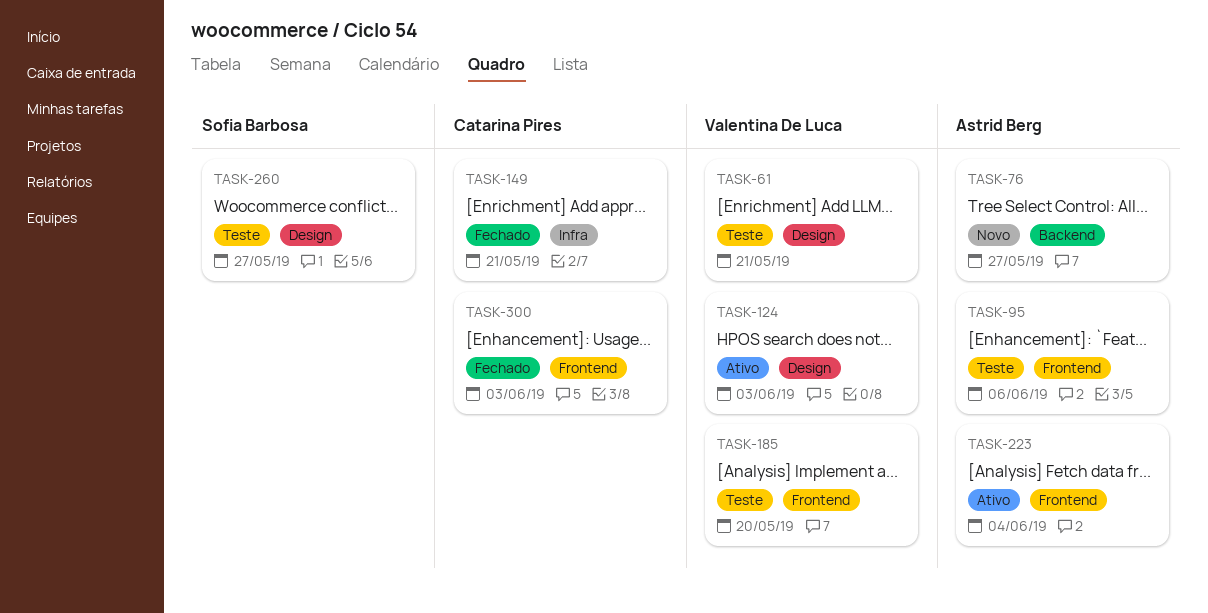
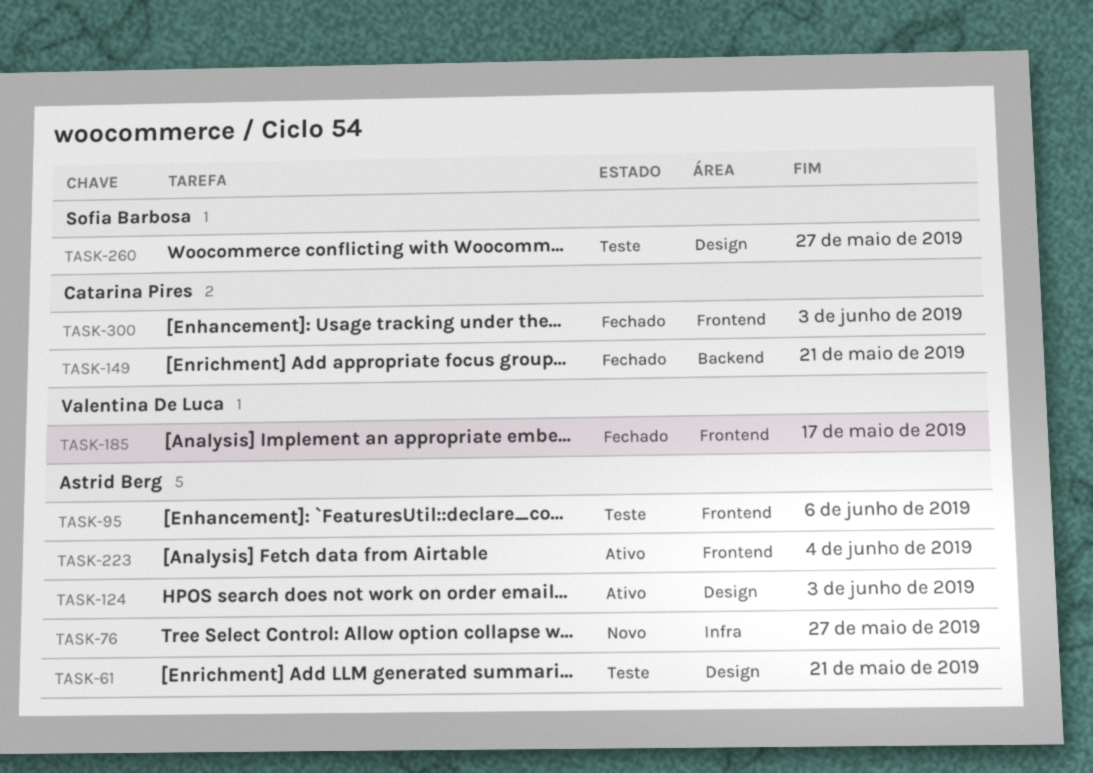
TASK-61, owner: Valentina De Luca -> Astrid Berg
TASK-76, label: Backend -> Infra
TASK-124, owner: Valentina De Luca -> Astrid Berg
TASK-149, label: Infra -> Backend
TASK-185, status: Teste -> Fechado
TASK-185, due: May 20 -> May 17

